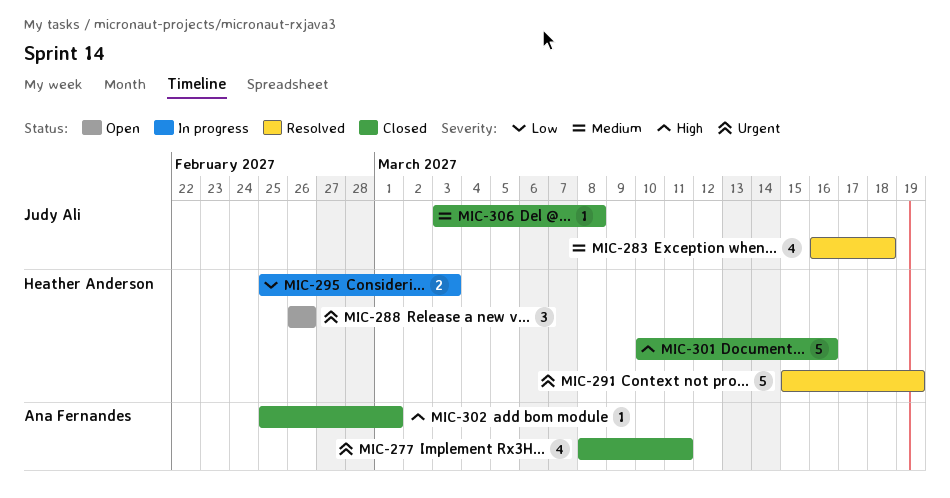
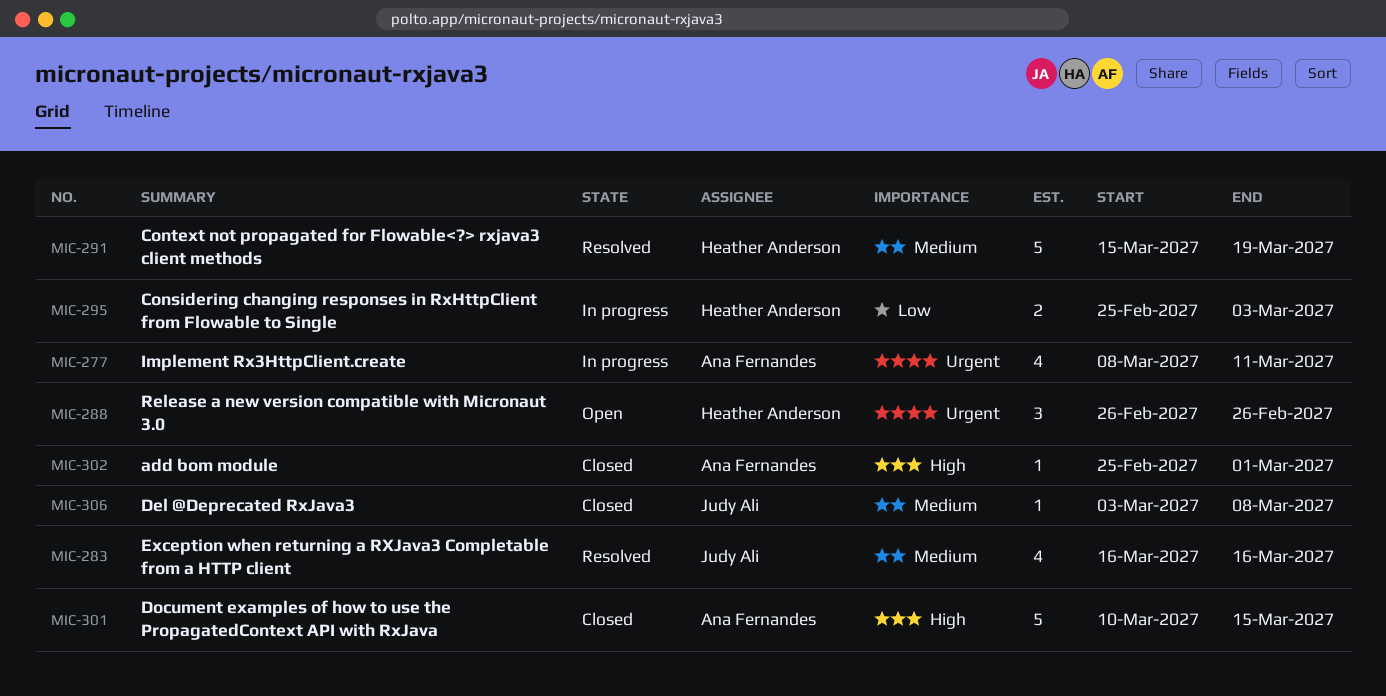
MIC-277, status: Closed -> In progress
MIC-283, due: Mar 18 -> Mar 16
MIC-291, priority: Urgent -> Medium
MIC-301, owner: Heather Anderson -> Ana Fernandes
MIC-301, due: Mar 16 -> Mar 15

